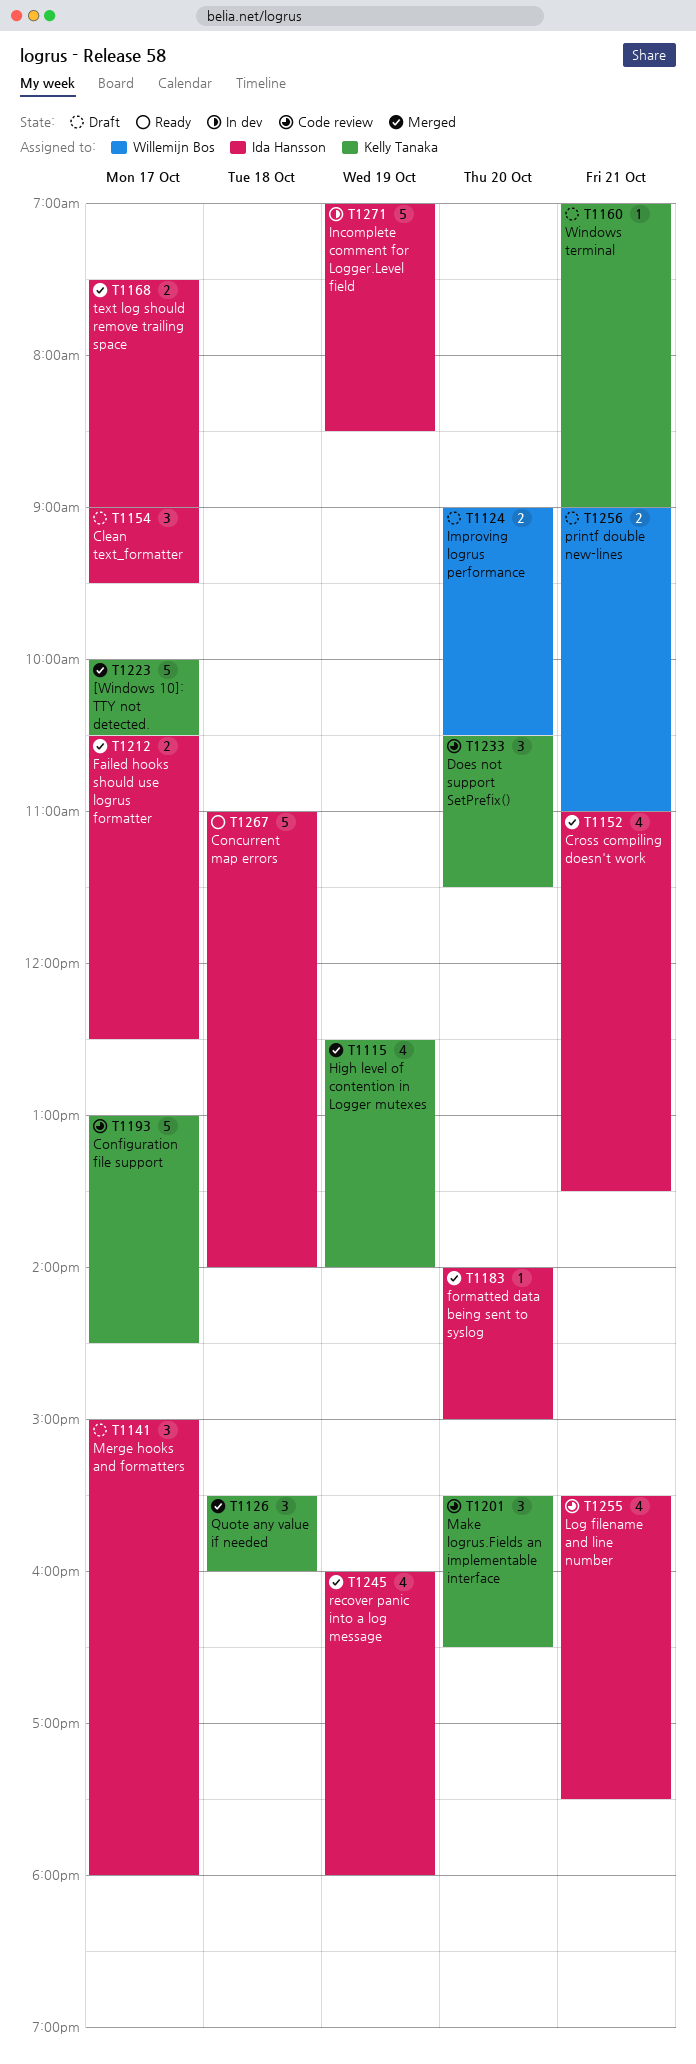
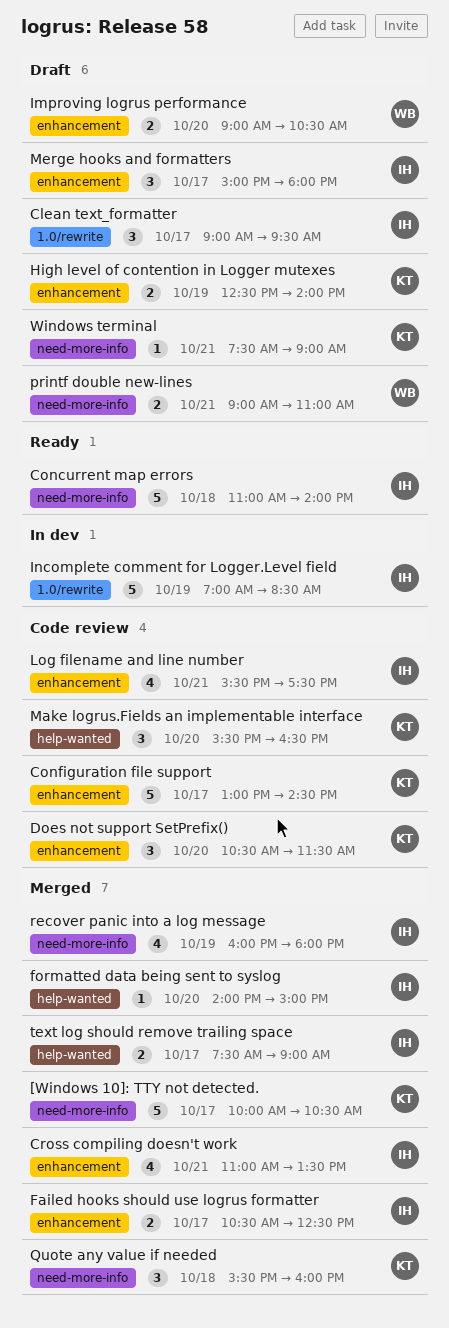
High level of contention in Logger mutexes, status: Merged -> Draft
High level of contention in Logger mutexes, estimate: 4 -> 2
Windows terminal, begins: 07:00 -> 07:30

